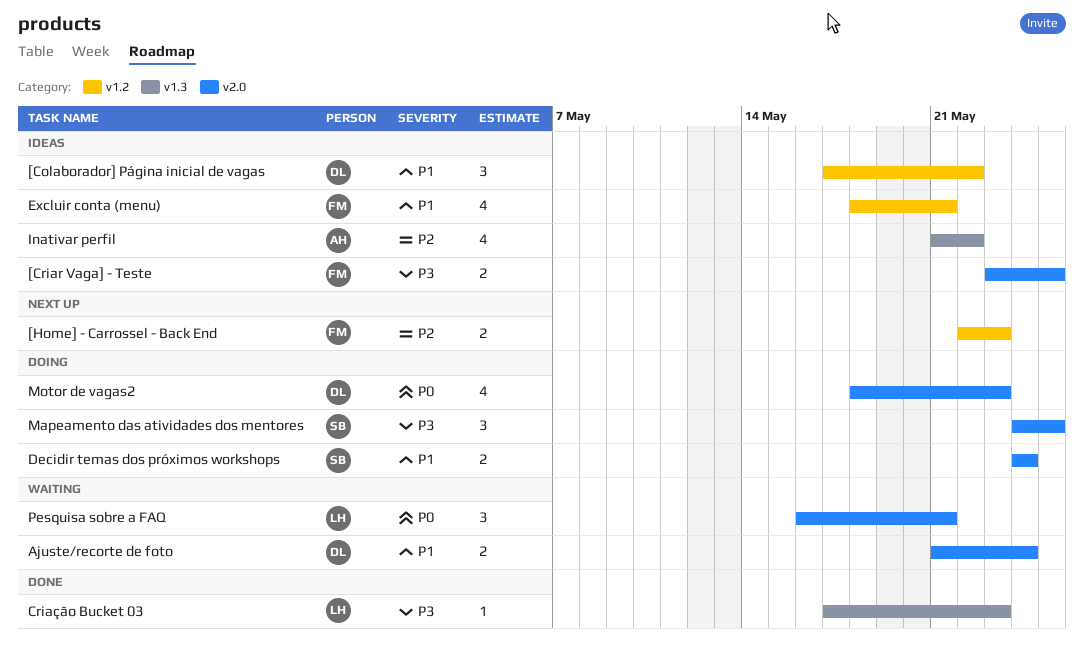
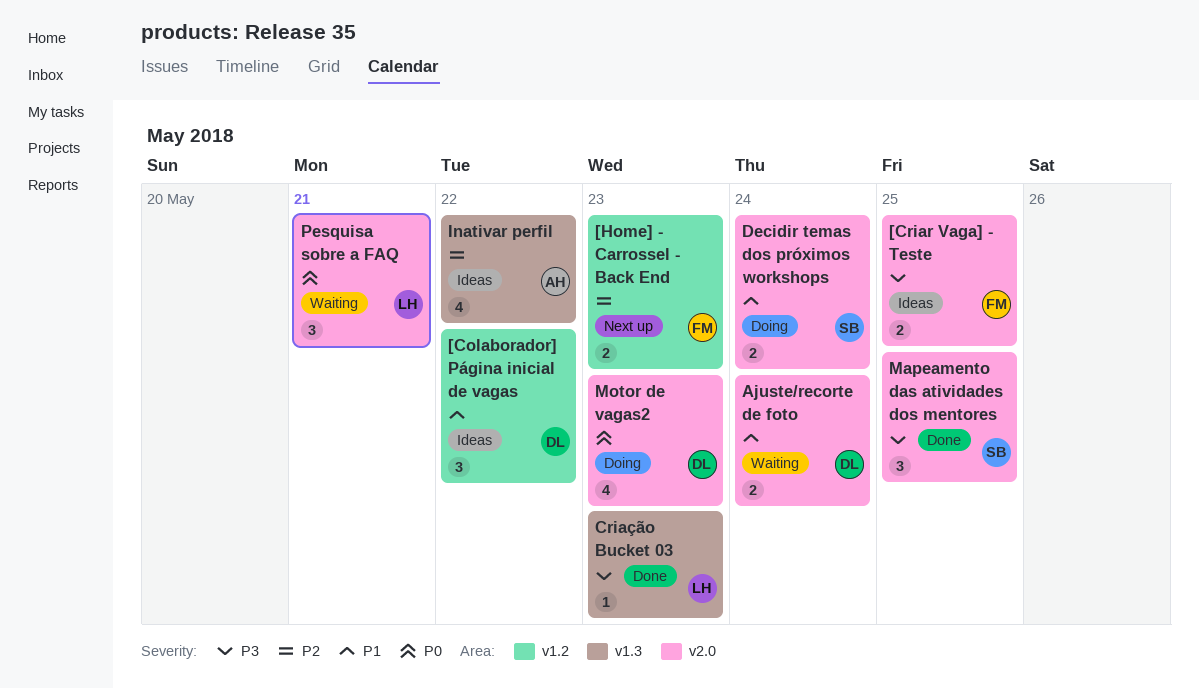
Excluir conta (menu): present -> none
Mapeamento das atividades dos mentores, status: Doing -> Done

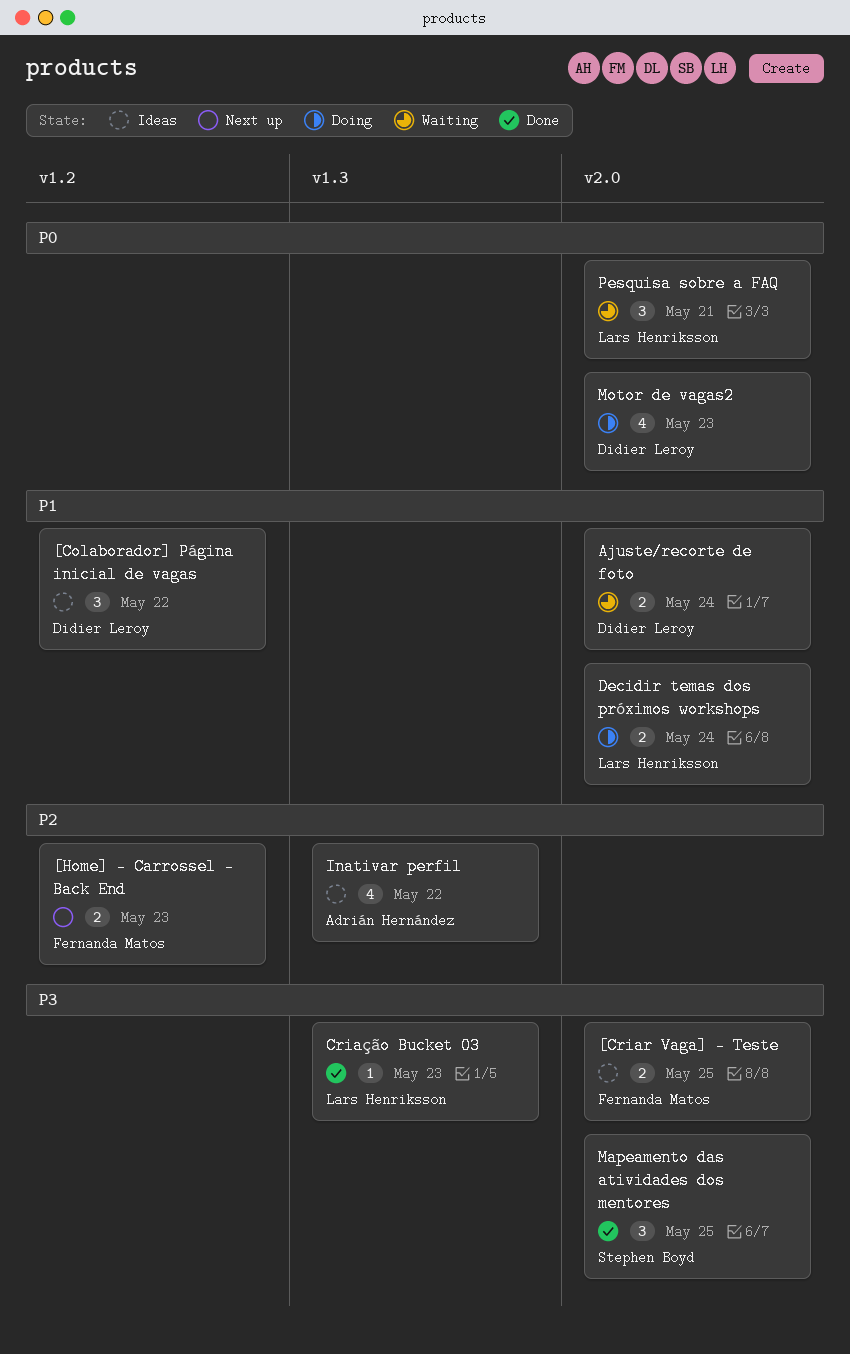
Decidir temas dos próximos workshops, owner: Stephen Boyd -> Lars Henriksson

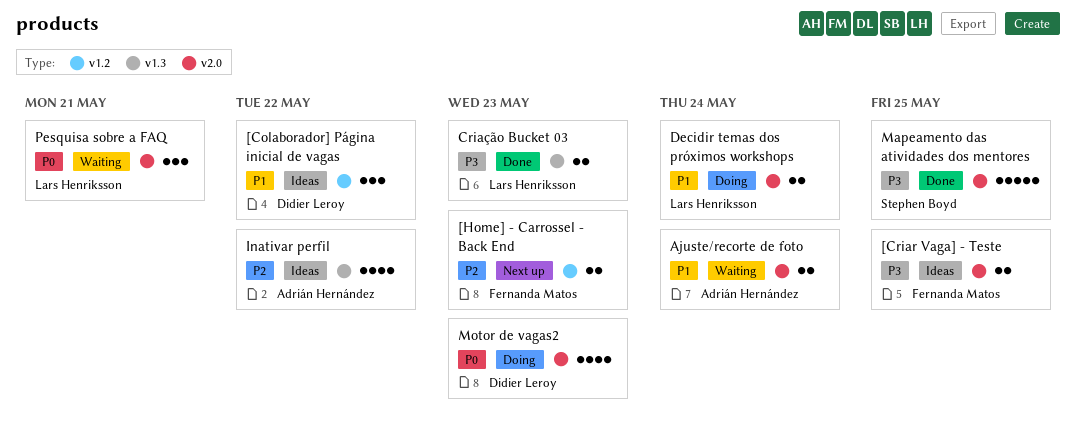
Ajuste/recorte de foto, owner: Didier Leroy -> Adrián Hernández
Criação Bucket 03, estimate: 1 -> 2
Mapeamento das atividades dos mentores, estimate: 3 -> 5

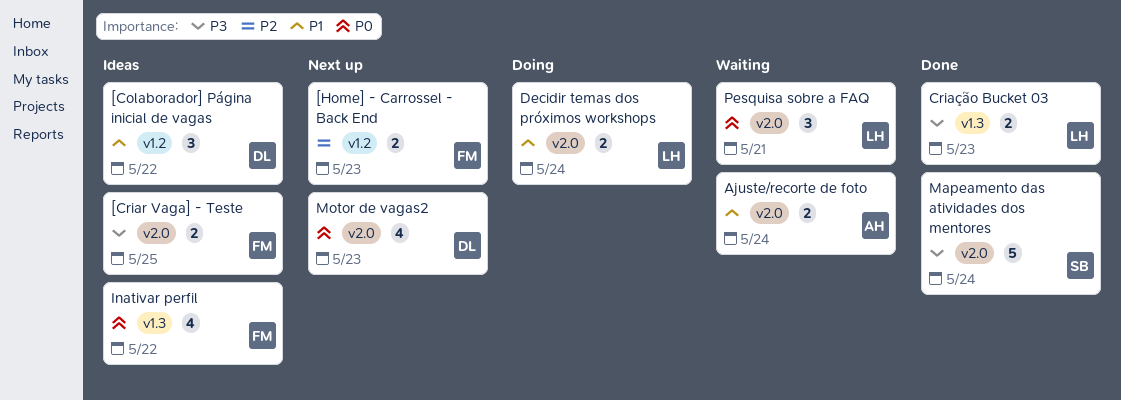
Inativar perfil, owner: Adrián Hernández -> Fernanda Matos
Inativar perfil, priority: P2 -> P0
Mapeamento das atividades dos mentores, due: May 25 -> May 24
Motor de vagas2, status: Doing -> Next up

